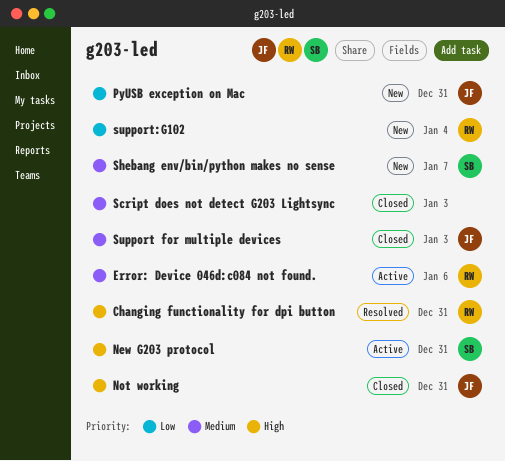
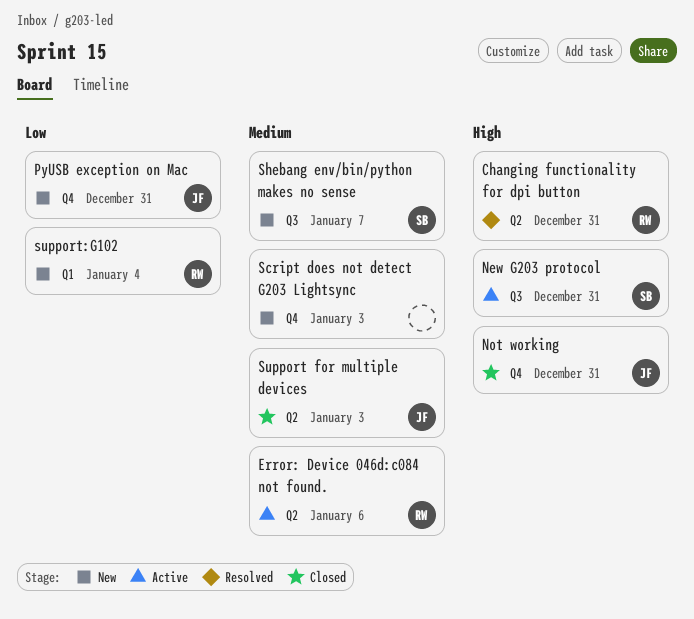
Script does not detect G203 Lightsync, status: Closed -> New

